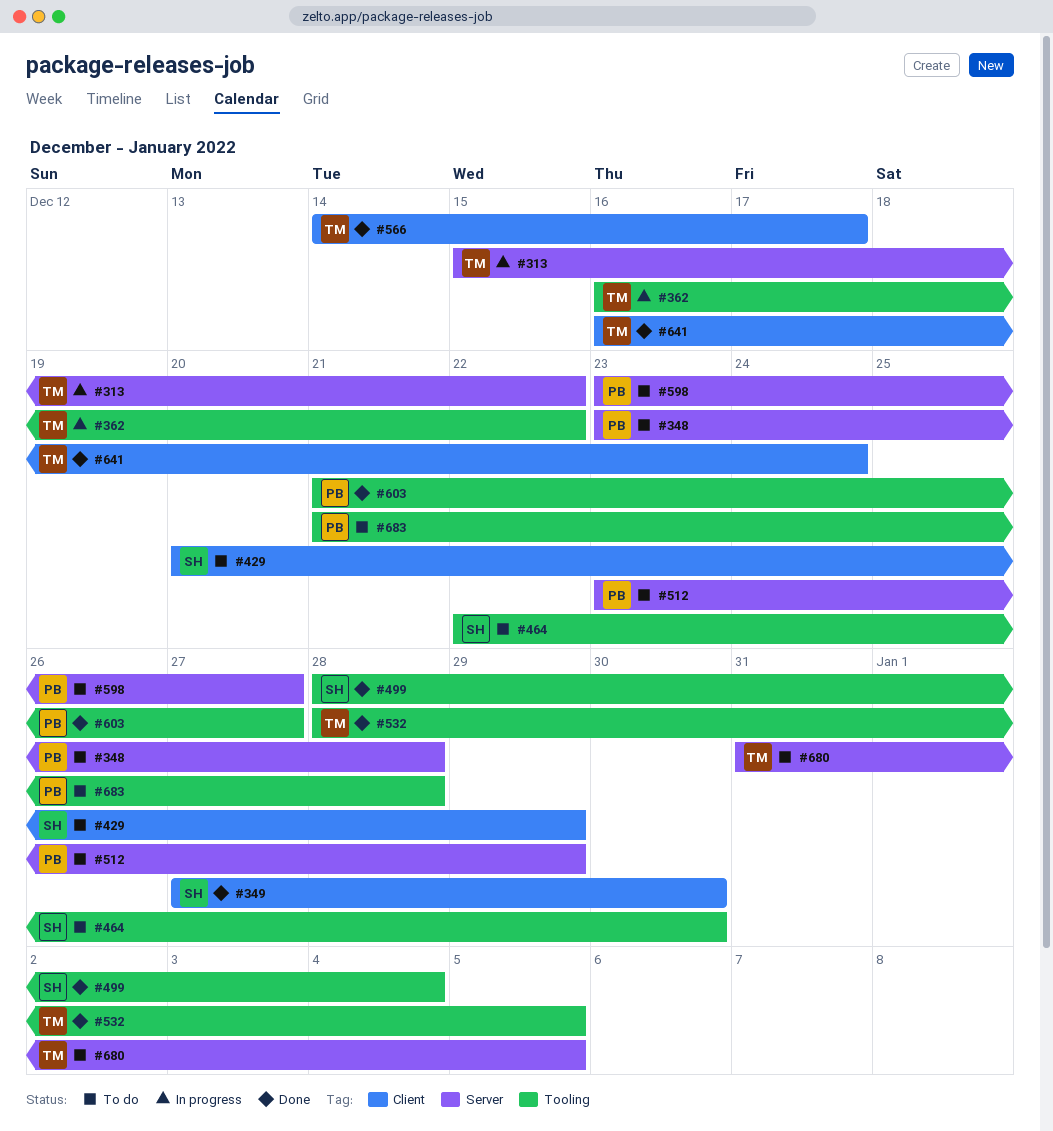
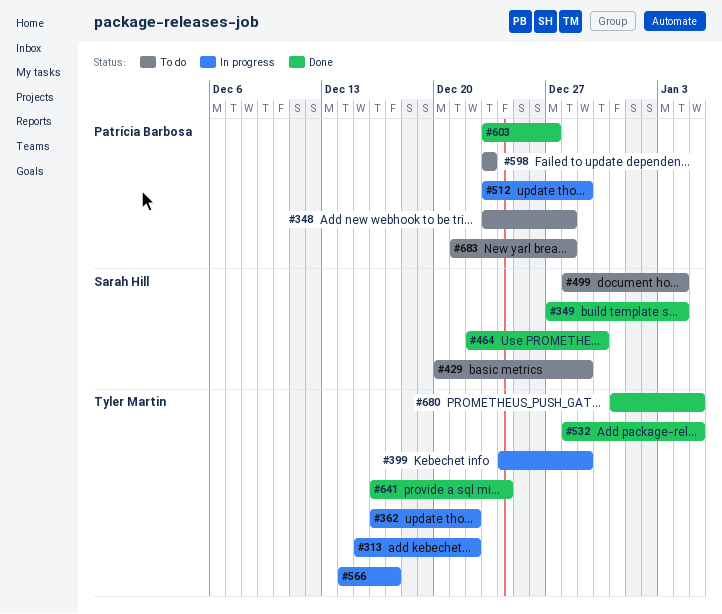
#349, due: Dec 30 -> Jan 4
#399: none -> present
#464, status: To do -> Done
#499, status: Done -> To do
#512, status: To do -> In progress
#566, status: Done -> In progress
#598, due: Dec 27 -> Dec 23
#603, start: Dec 21 -> Dec 23
#680, status: To do -> Done

